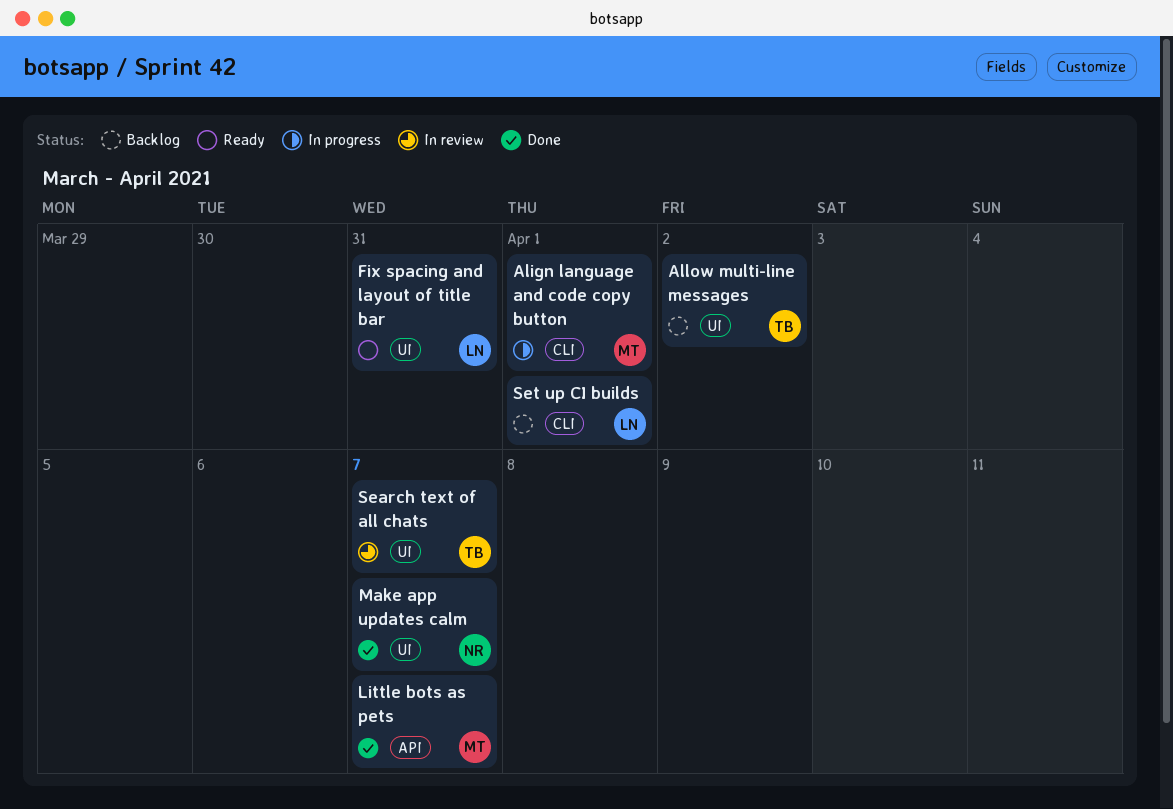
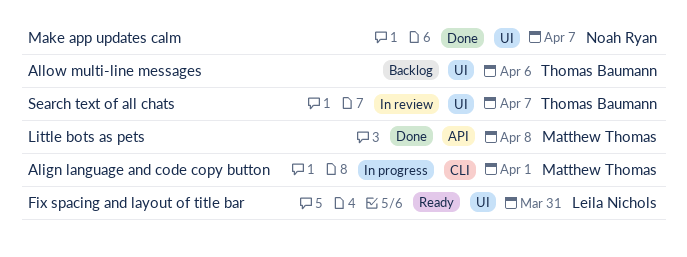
Allow multi-line messages, due: Apr 2 -> Apr 6
Little bots as pets, due: Apr 7 -> Apr 8
Set up CI builds: present -> none

